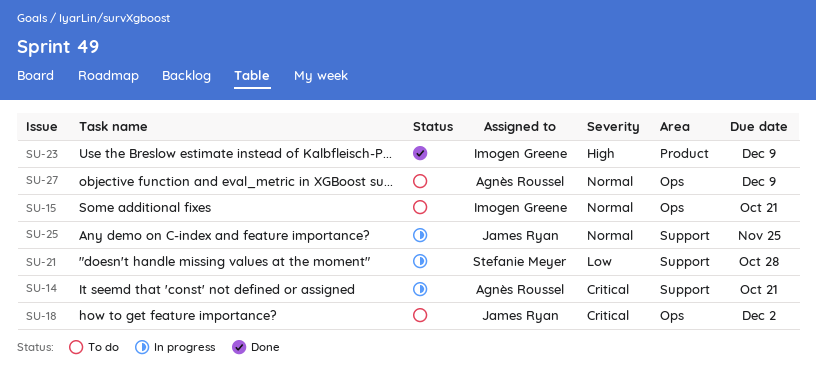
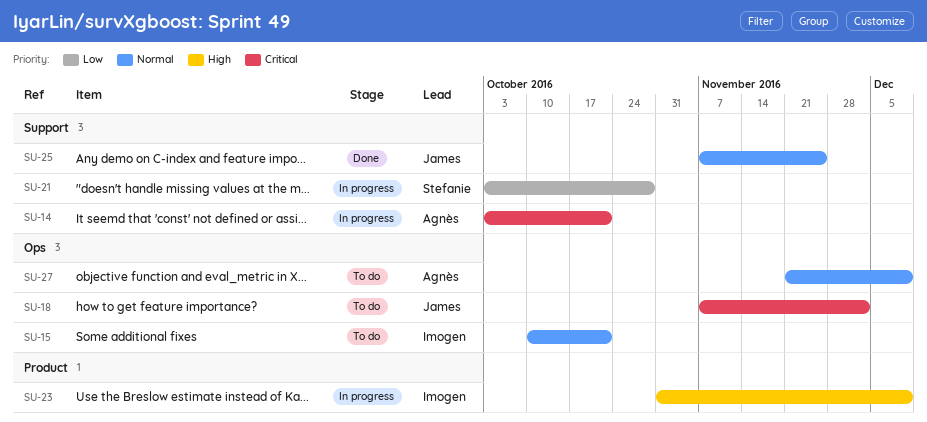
SU-23, status: Done -> In progress
SU-25, status: In progress -> Done

